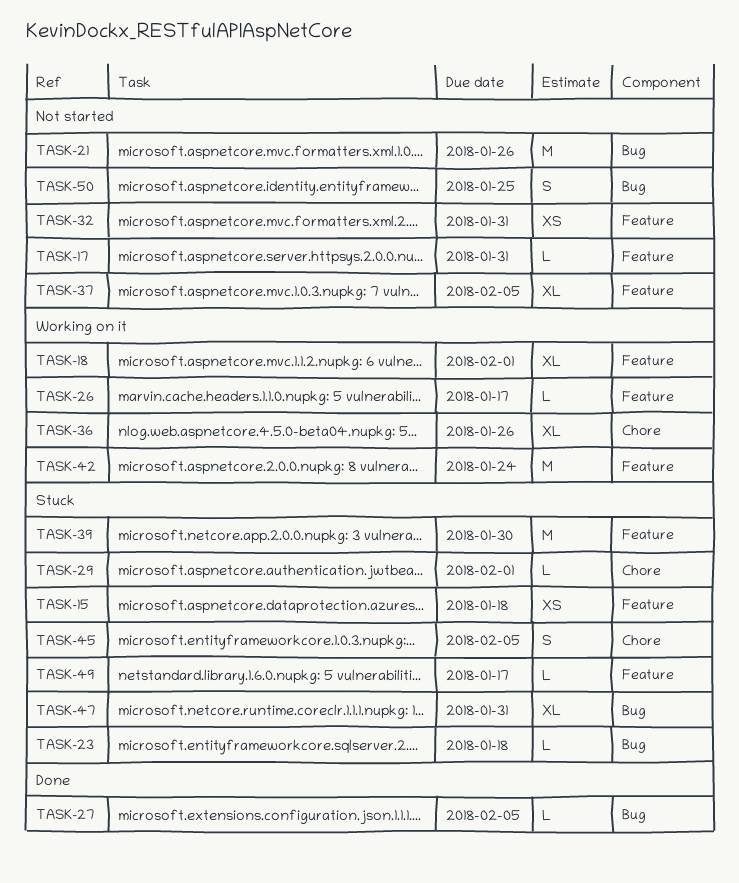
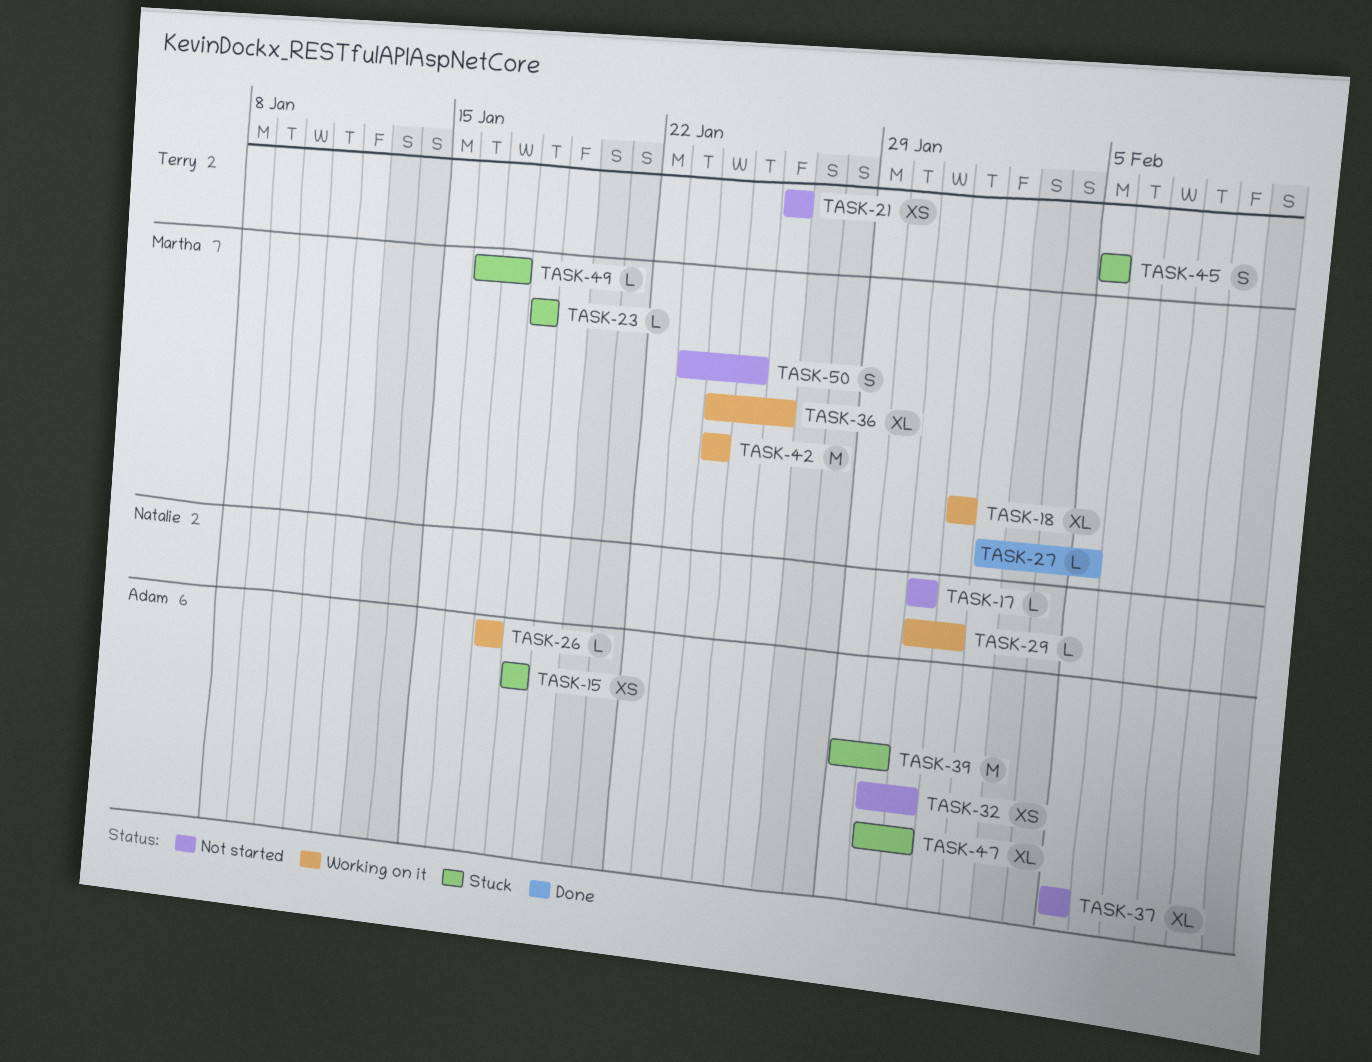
TASK-21, estimate: M -> XS
TASK-29, status: Stuck -> Working on it

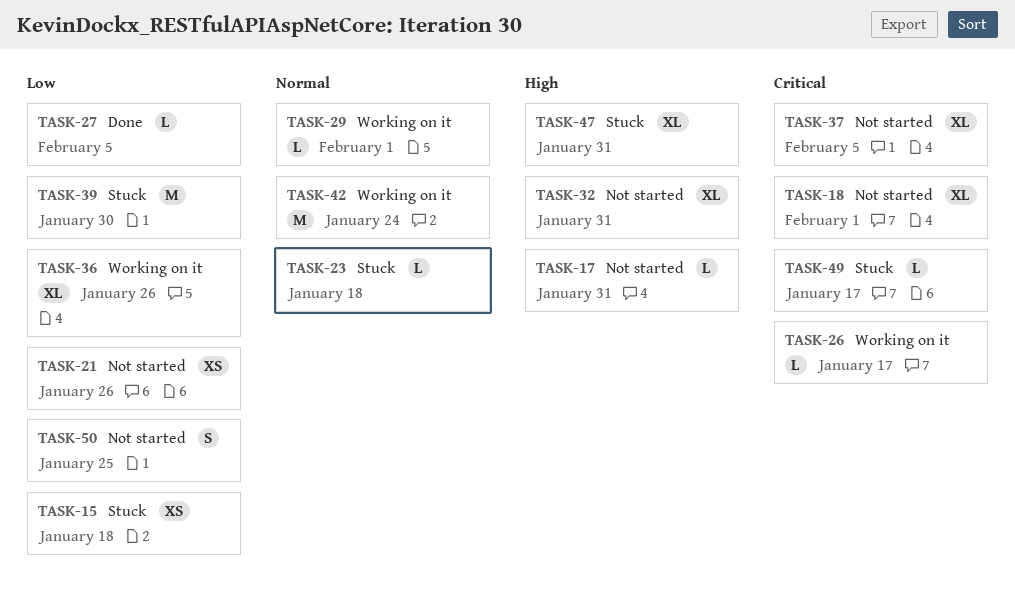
TASK-18, status: Working on it -> Not started
TASK-32, estimate: XS -> XL
TASK-45: present -> none

